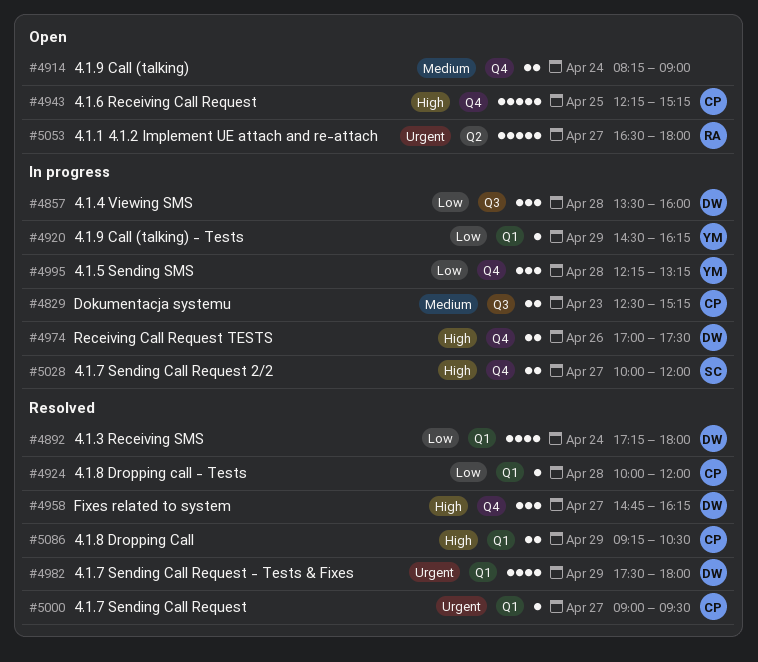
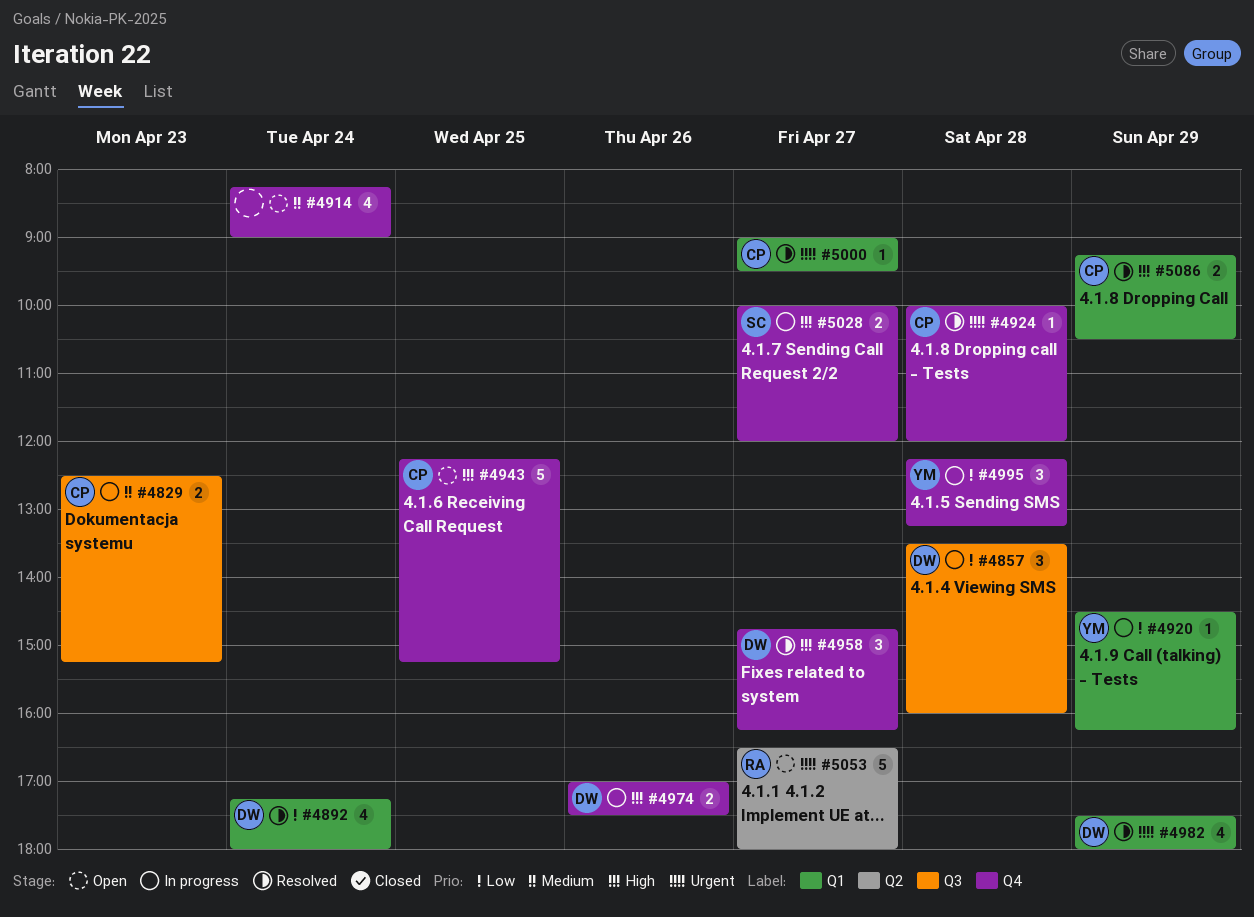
#4914, estimate: 2 -> 4
#4924, priority: Low -> Urgent
#4924, label: Q1 -> Q4

